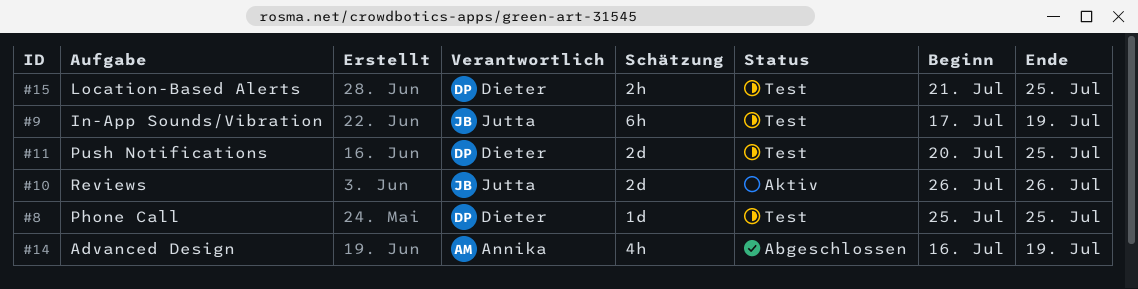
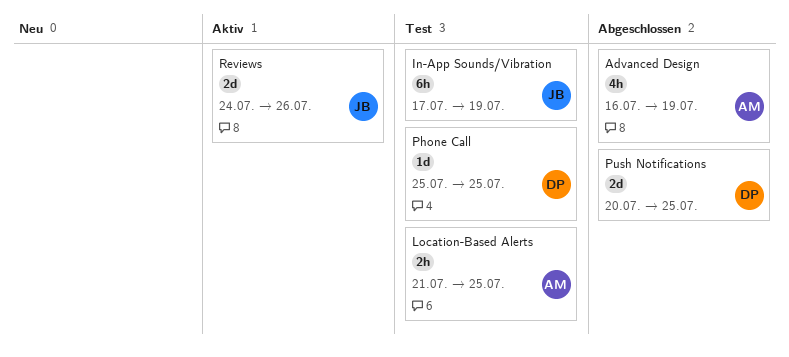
Location-Based Alerts, owner: Dieter -> Annika
Push Notifications, status: Test -> Abgeschlossen
Reviews, start: Jul 26 -> Jul 24

